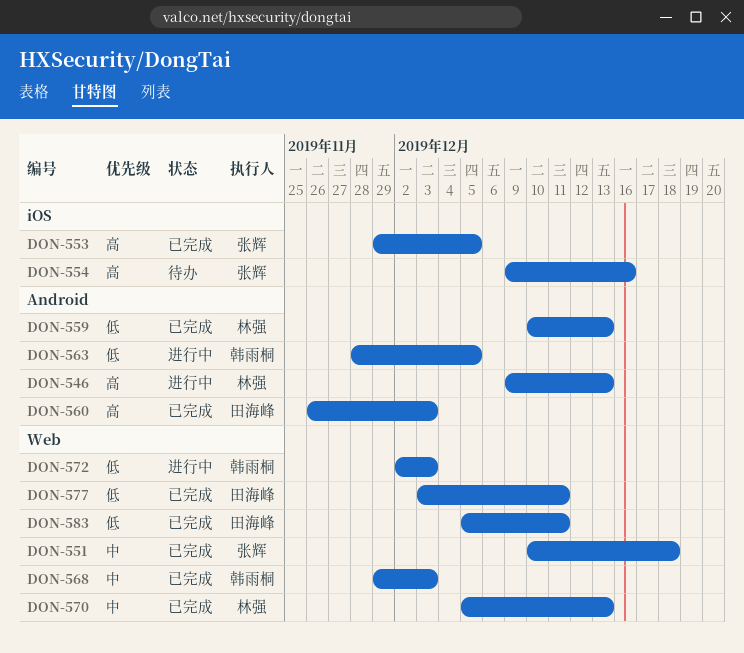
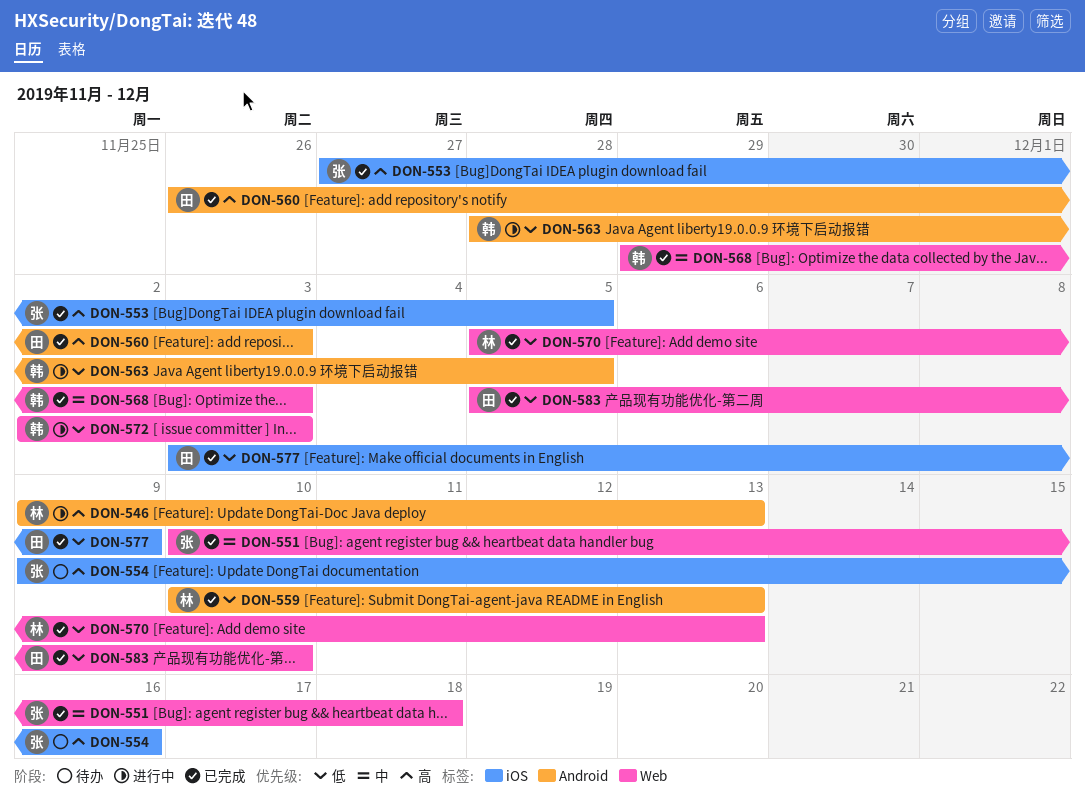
DON-553, start: Nov 29 -> Nov 27
DON-570, priority: 中 -> 低
DON-577, label: Web -> iOS
DON-577, due: Dec 11 -> Dec 9
DON-583, due: Dec 11 -> Dec 10

